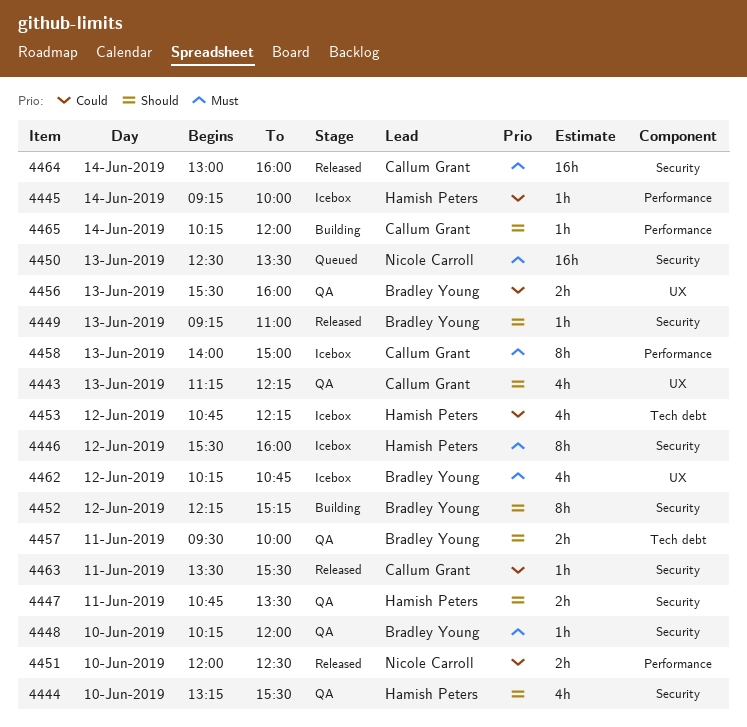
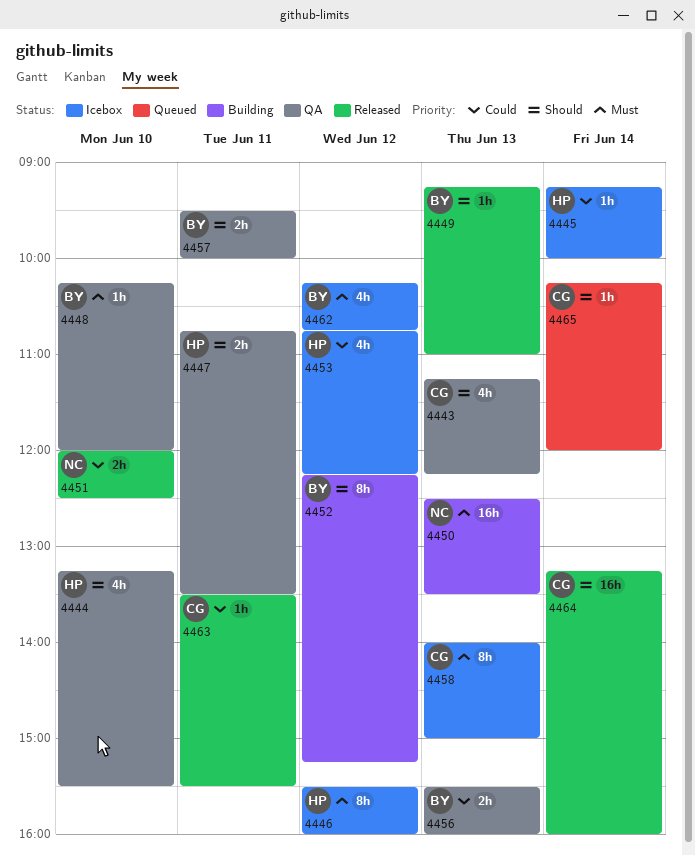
4450, status: Queued -> Building
4464, priority: Must -> Should
4464, begins: 13:00 -> 13:15
4465, status: Building -> Queued

